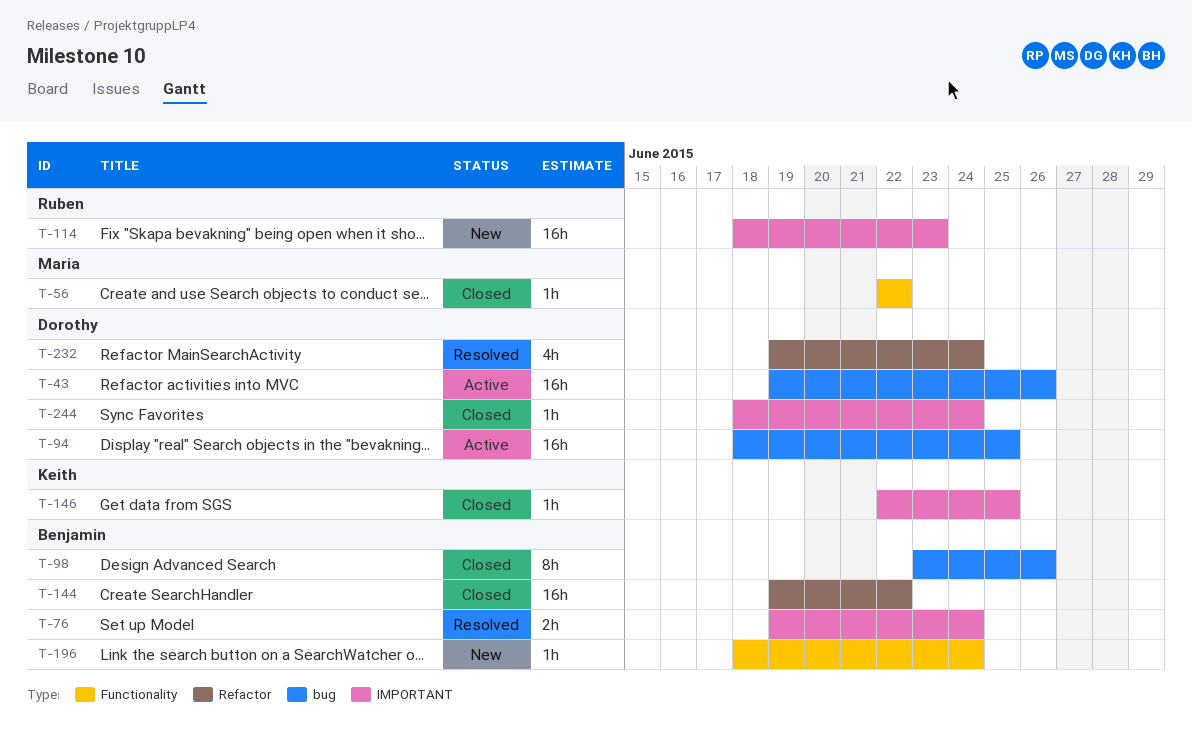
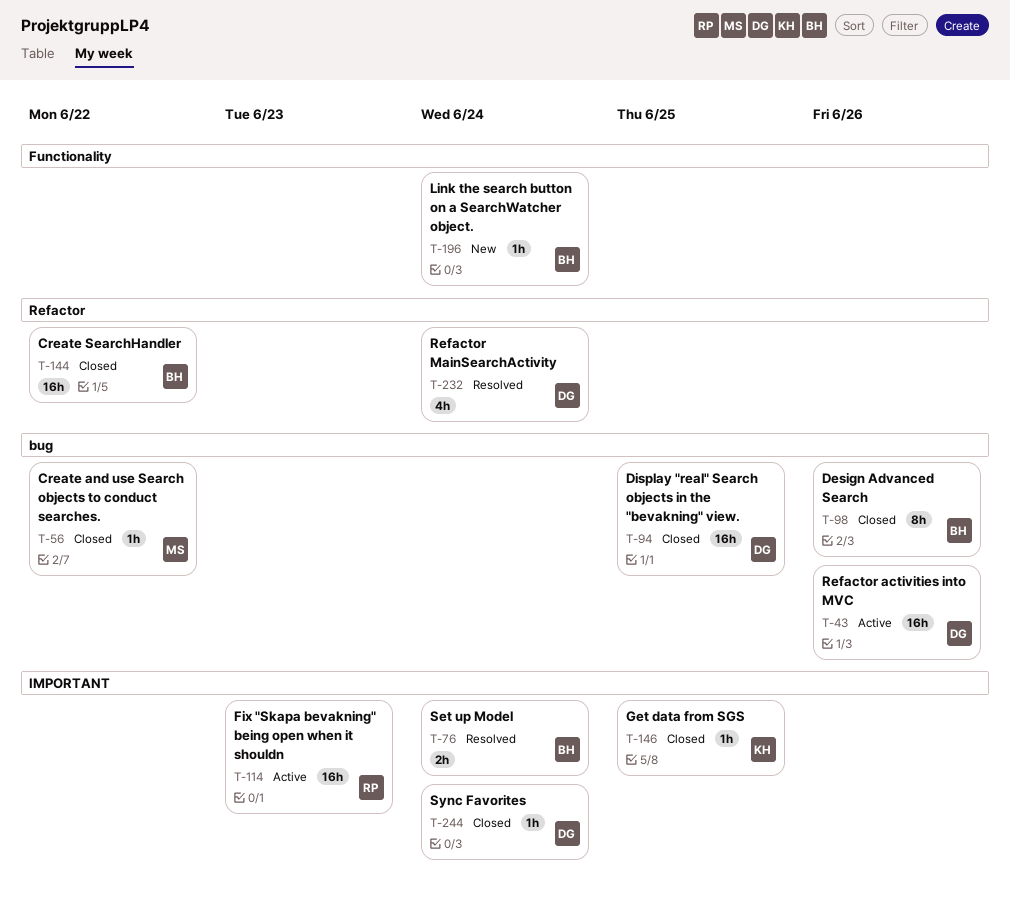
T-56, label: Functionality -> bug
T-94, status: Active -> Closed
T-114, status: New -> Active

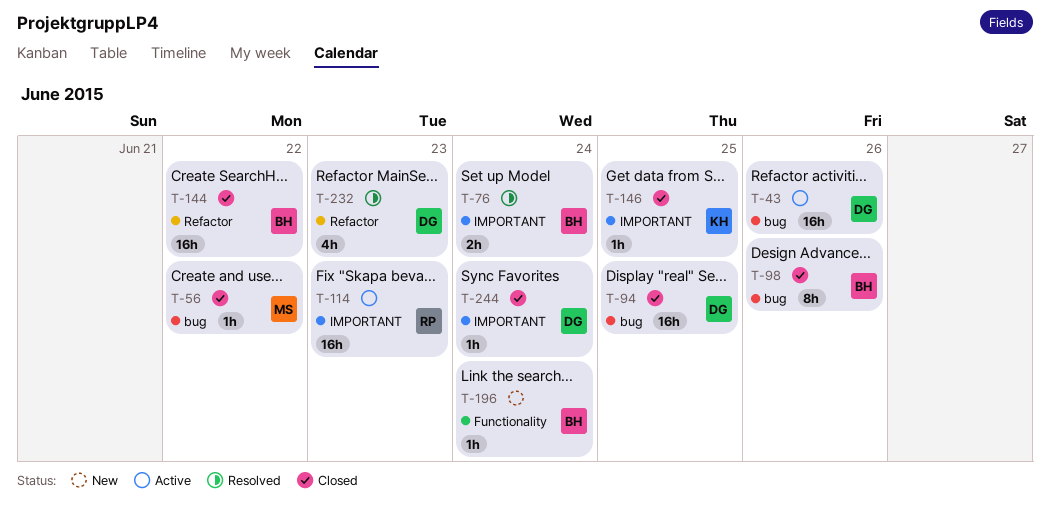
T-232, due: Jun 24 -> Jun 23

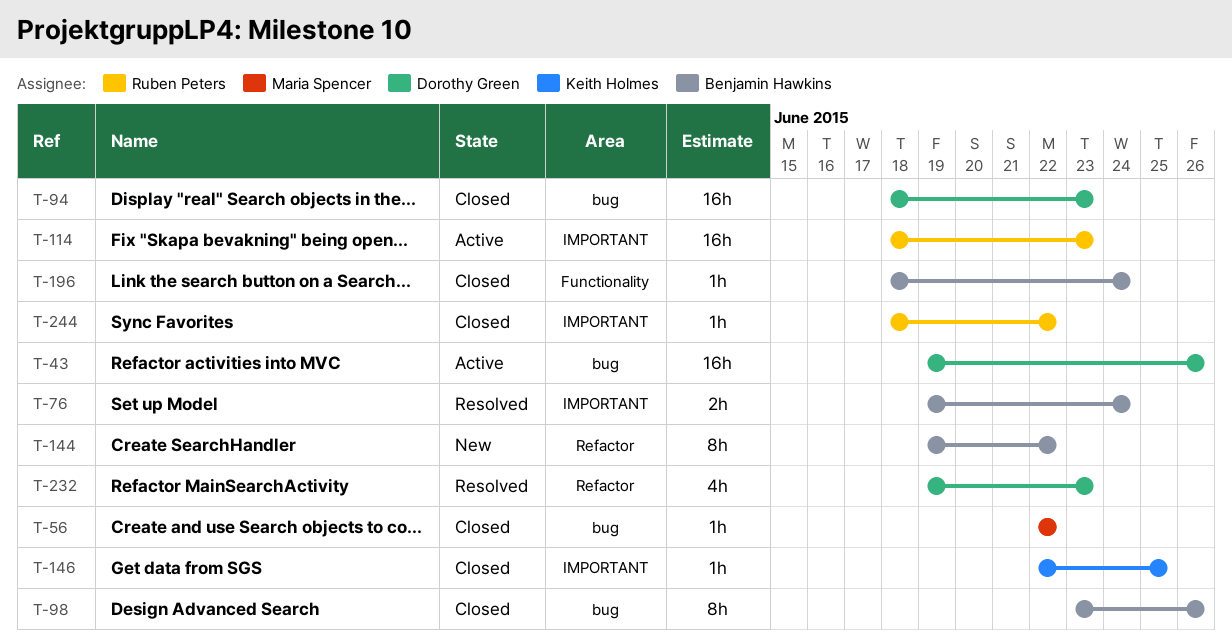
T-94, due: Jun 25 -> Jun 23
T-144, status: Closed -> New
T-144, estimate: 16h -> 8h
T-196, status: New -> Closed
T-244, owner: Dorothy Green -> Ruben Peters
T-244, due: Jun 24 -> Jun 22

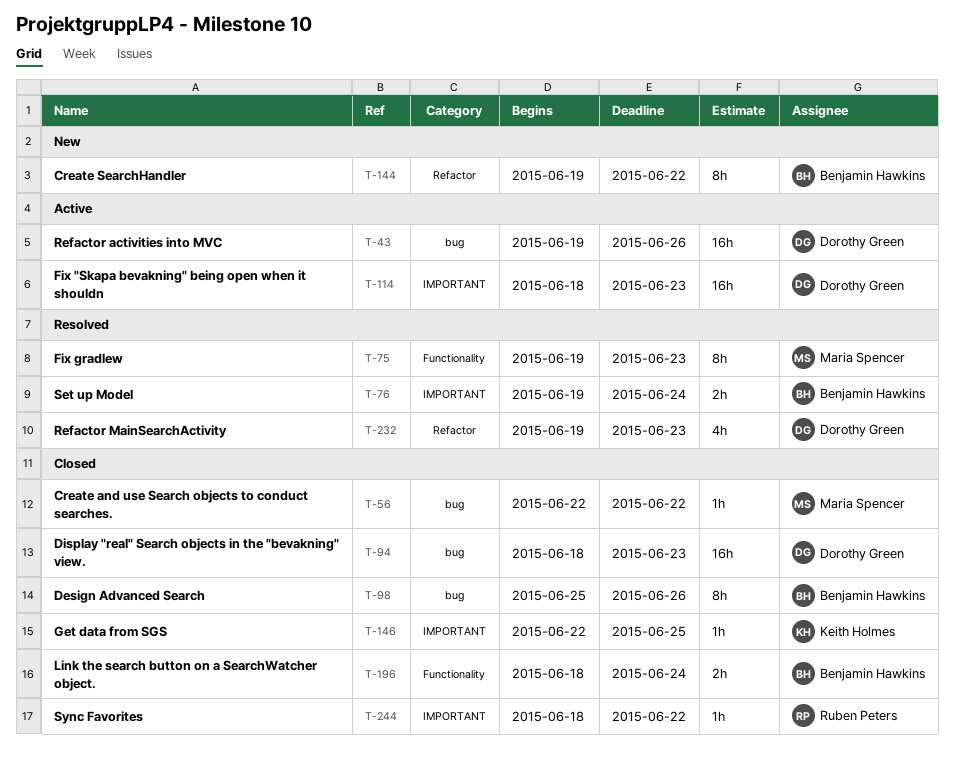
T-75: none -> present
T-98, start: Jun 23 -> Jun 25
T-114, owner: Ruben Peters -> Dorothy Green
T-196, estimate: 1h -> 2h

